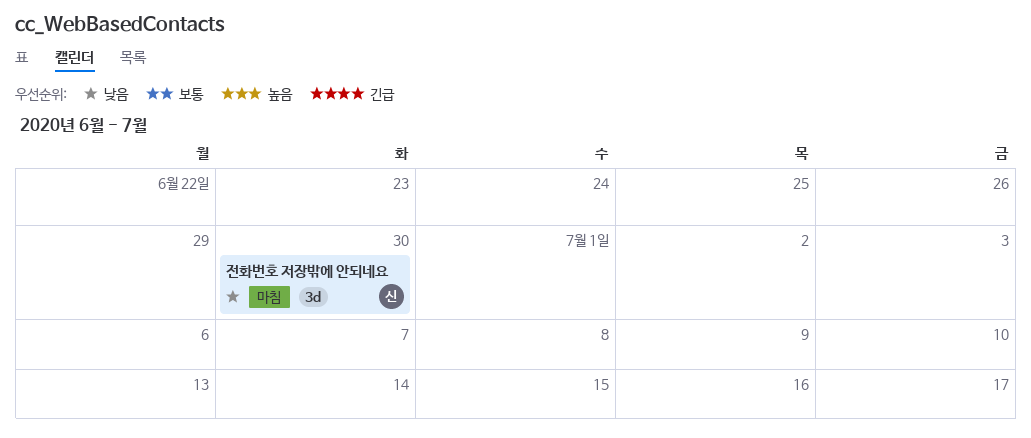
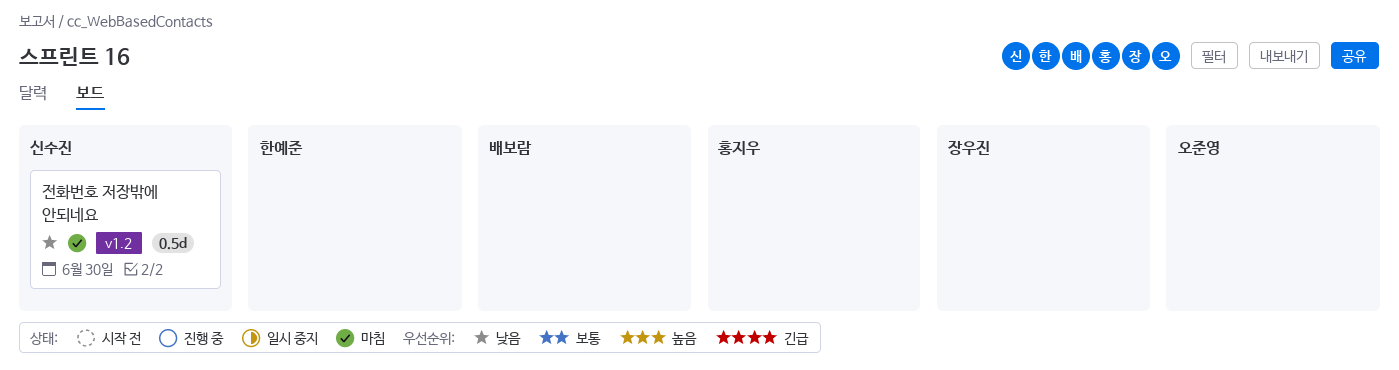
전화번호 저장밖에 안되네요, estimate: 3d -> 0.5d

